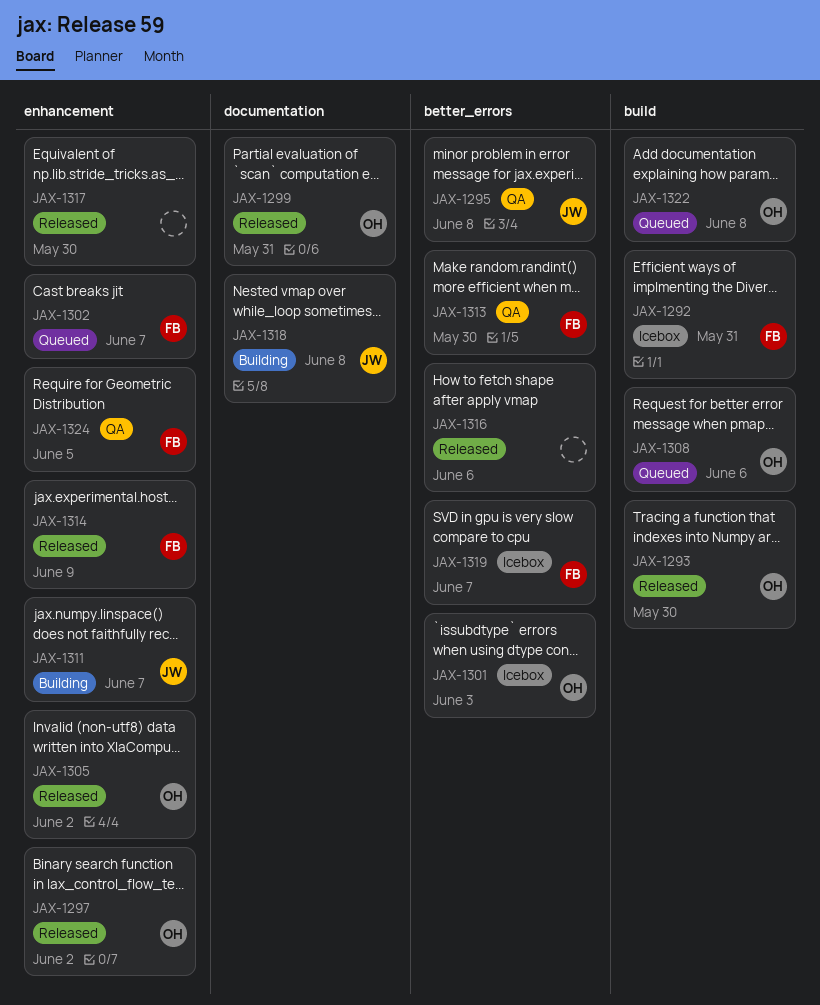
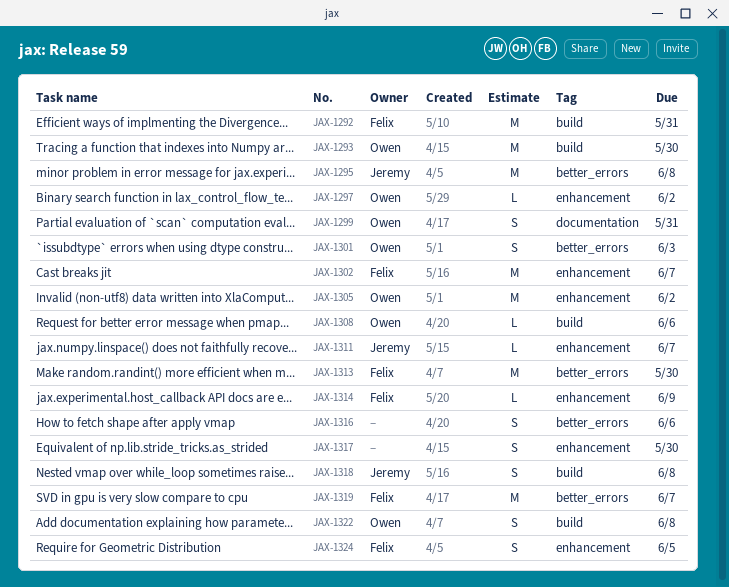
JAX-1318, label: documentation -> build

